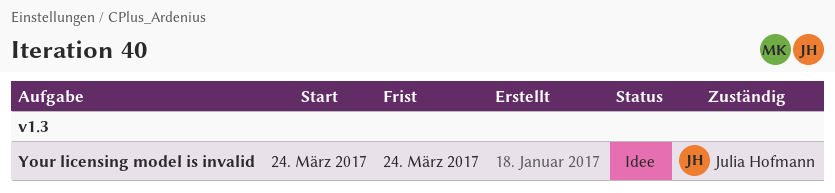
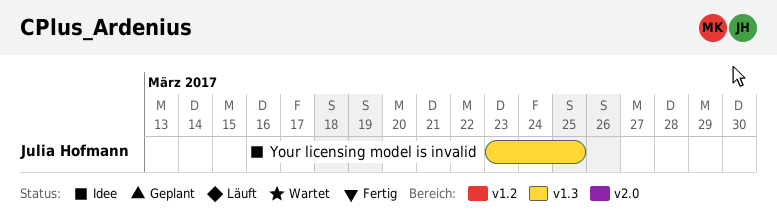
Your licensing model is invalid, start: Mar 24 -> Mar 23
Your licensing model is invalid, due: Mar 24 -> Mar 25

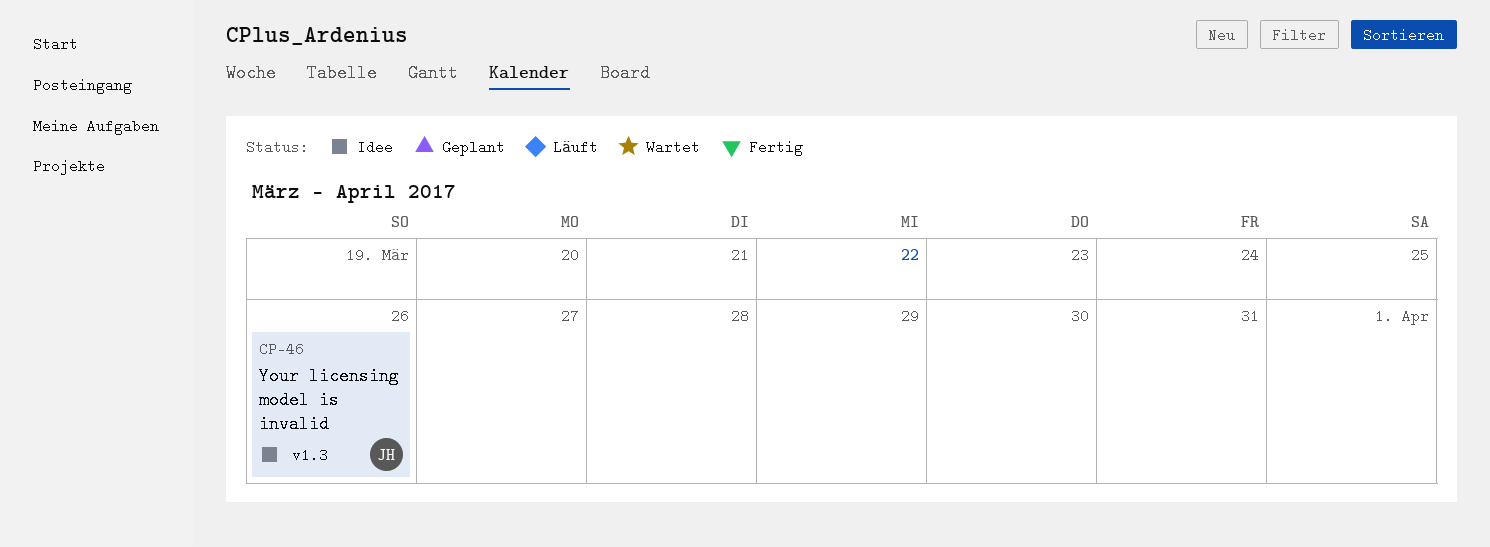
Your licensing model is invalid, due: Mar 25 -> Mar 26

